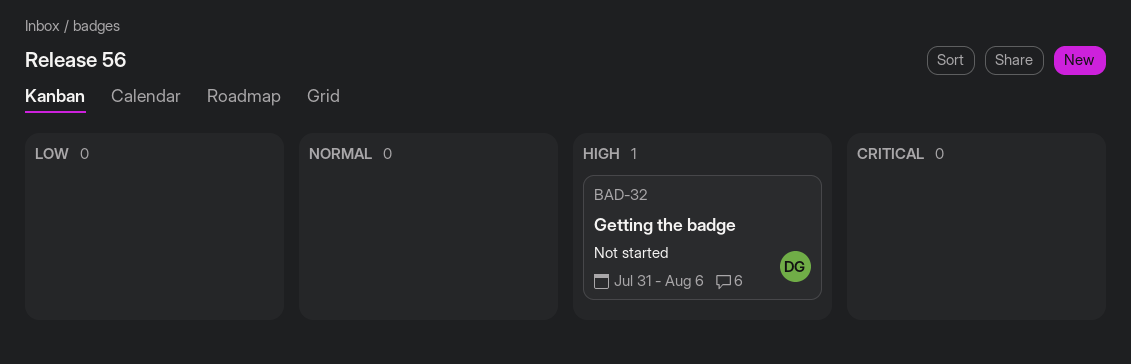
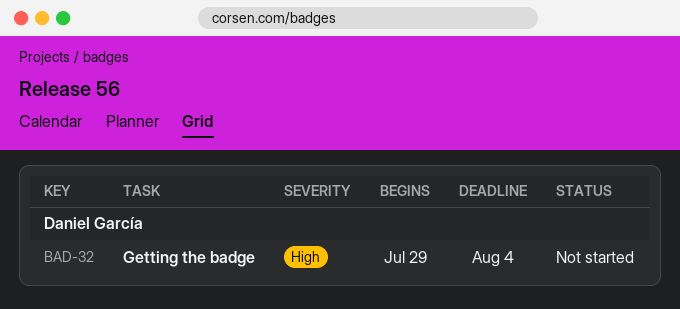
BAD-32, start: Jul 31 -> Jul 29
BAD-32, due: Aug 6 -> Aug 4

